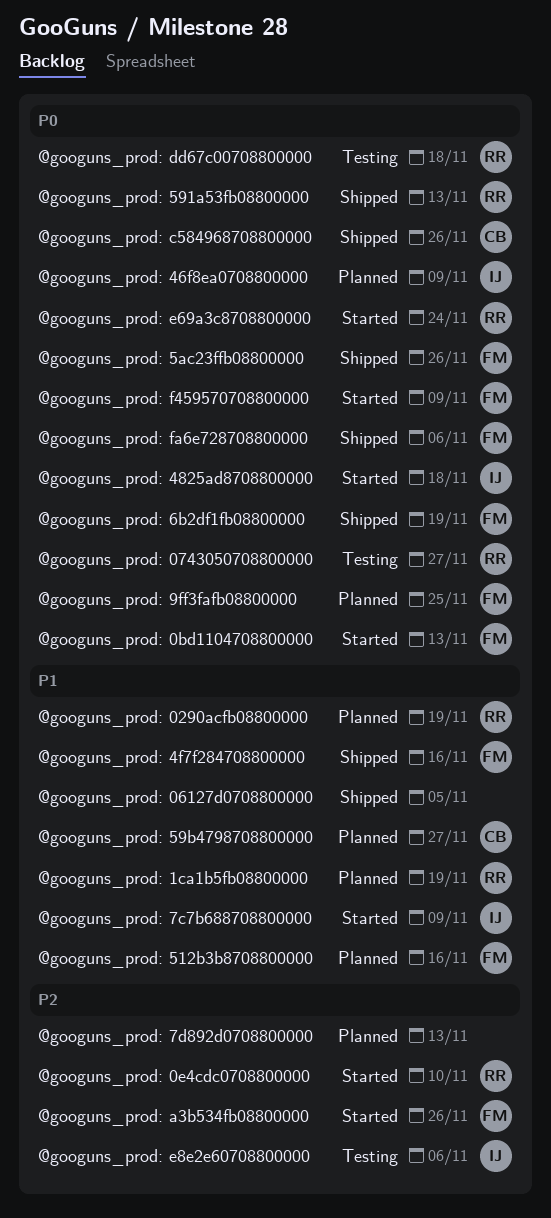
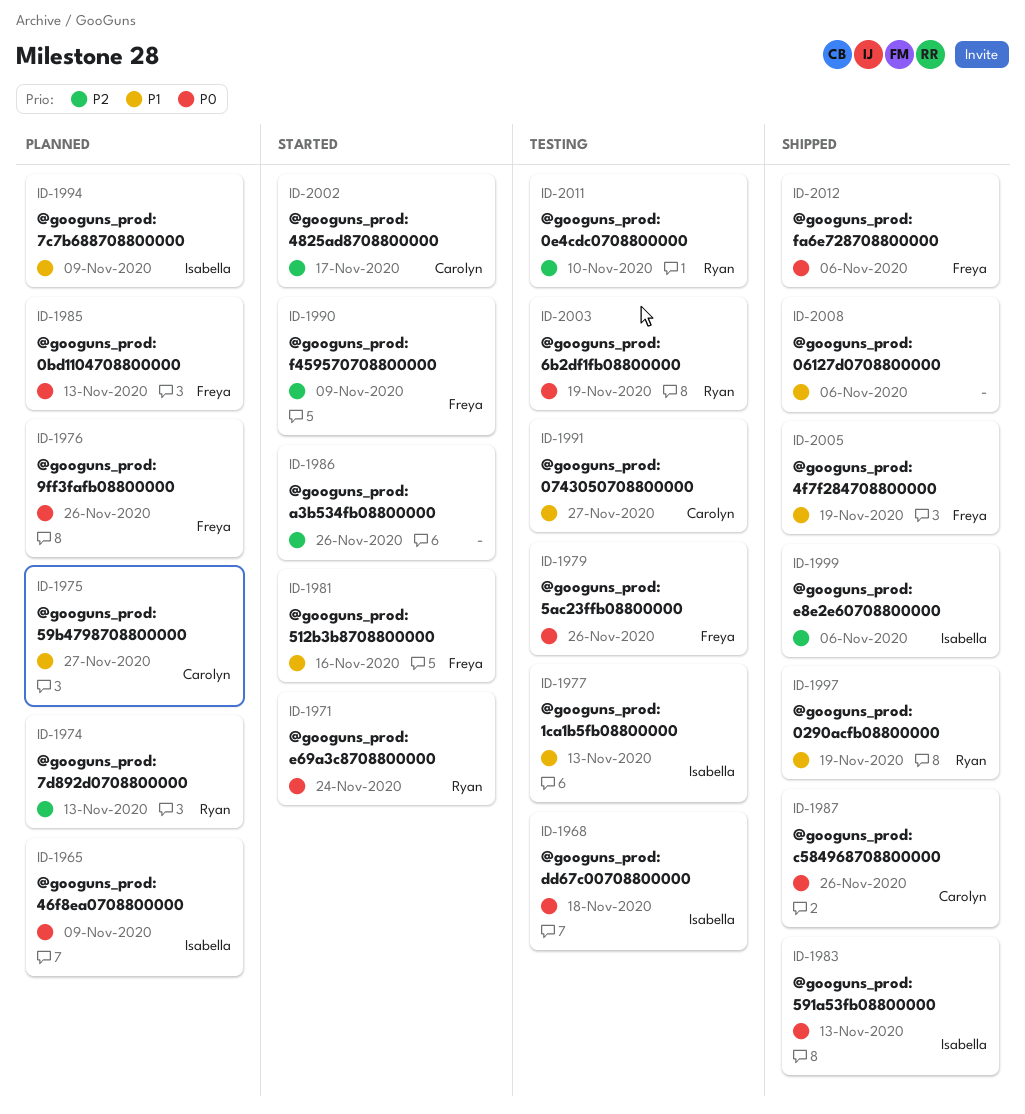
@googuns_prod: 0290acfb08800000, status: Planned -> Shipped
@googuns_prod: 06127d0708800000, due: Nov 5 -> Nov 6
@googuns_prod: 0743050708800000, owner: Ryan -> Carolyn
@googuns_prod: 0743050708800000, priority: P0 -> P1
@googuns_prod: 0bd1104708800000, status: Started -> Planned
@googuns_prod: 0e4cdc0708800000, status: Started -> Testing
@googuns_prod: 1ca1b5fb08800000, status: Planned -> Testing
@googuns_prod: 1ca1b5fb08800000, owner: Ryan -> Isabella
@googuns_prod: 1ca1b5fb08800000, due: Nov 19 -> Nov 13
@googuns_prod: 4825ad8708800000, owner: Isabella -> Carolyn
@googuns_prod: 4825ad8708800000, priority: P0 -> P2
@googuns_prod: 4825ad8708800000, due: Nov 18 -> Nov 17
@googuns_prod: 4f7f284708800000, due: Nov 16 -> Nov 19
@googuns_prod: 512b3b8708800000, status: Planned -> Started
@googuns_prod: 591a53fb08800000, owner: Ryan -> Isabella
@googuns_prod: 5ac23ffb08800000, status: Shipped -> Testing
@googuns_prod: 6b2df1fb08800000, status: Shipped -> Testing
@googuns_prod: 6b2df1fb08800000, owner: Freya -> Ryan
@googuns_prod: 7c7b688708800000, status: Started -> Planned
@googuns_prod: 7d892d0708800000, owner: none -> Ryan
@googuns_prod: 9ff3fafb08800000, due: Nov 25 -> Nov 26
@googuns_prod: a3b534fb08800000, owner: Freya -> none
@googuns_prod: dd67c00708800000, owner: Ryan -> Isabella
@googuns_prod: e8e2e60708800000, status: Testing -> Shipped
@googuns_prod: f459570708800000, priority: P0 -> P2

